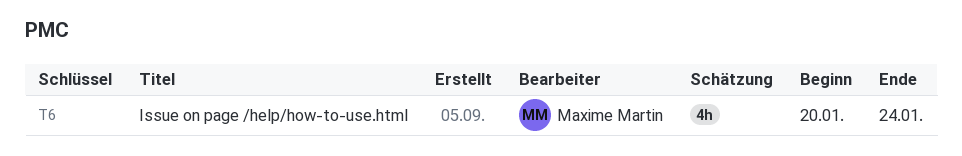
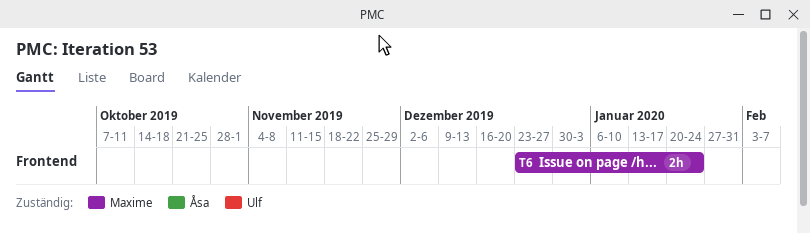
T6, estimate: 4h -> 2h
T6, start: Jan 20 -> Dec 23

